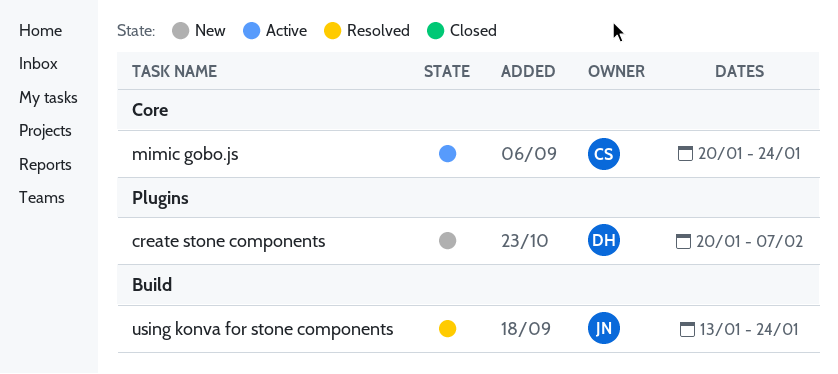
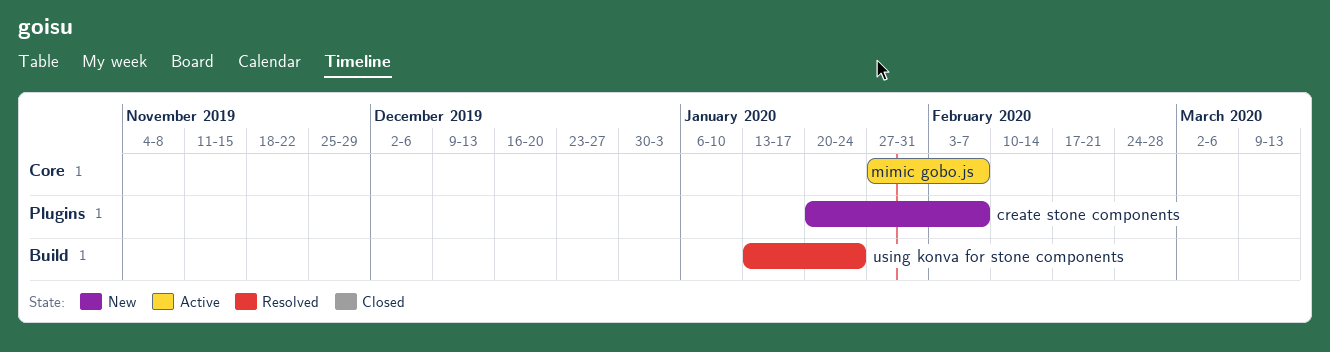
mimic gobo.js, start: Jan 20 -> Jan 27
mimic gobo.js, due: Jan 24 -> Feb 7

